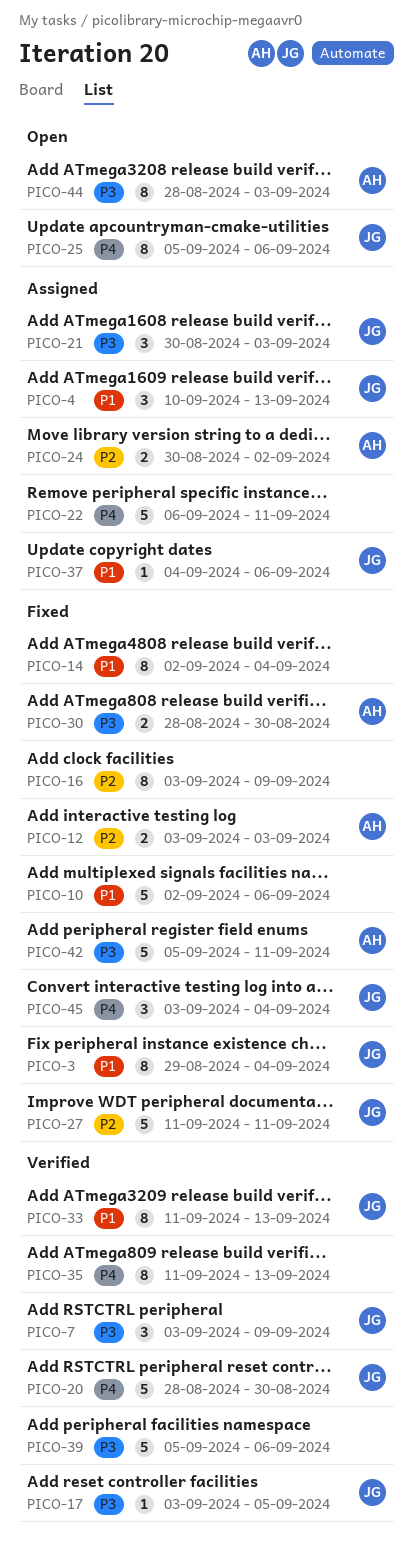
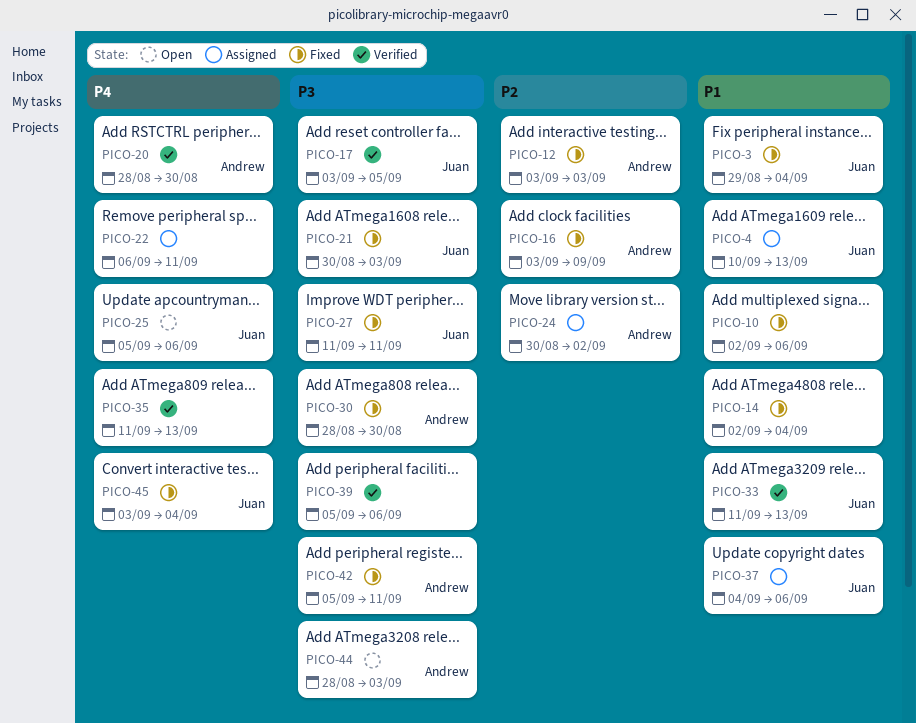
PICO-7: present -> none
PICO-16, owner: none -> Andrew
PICO-20, owner: Juan -> Andrew
PICO-21, status: Assigned -> Fixed
PICO-27, priority: P2 -> P3

